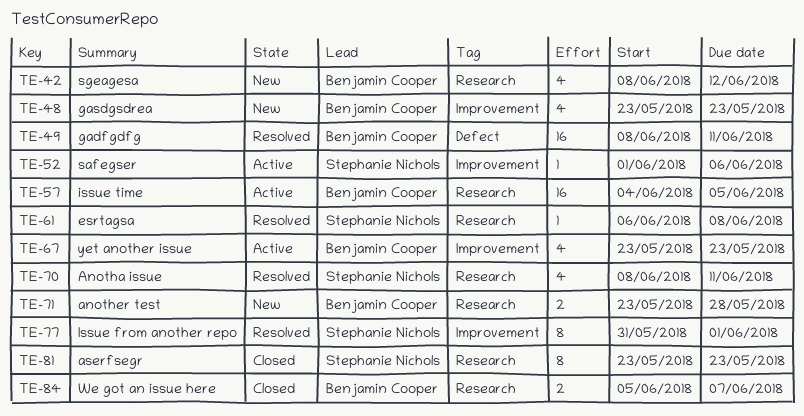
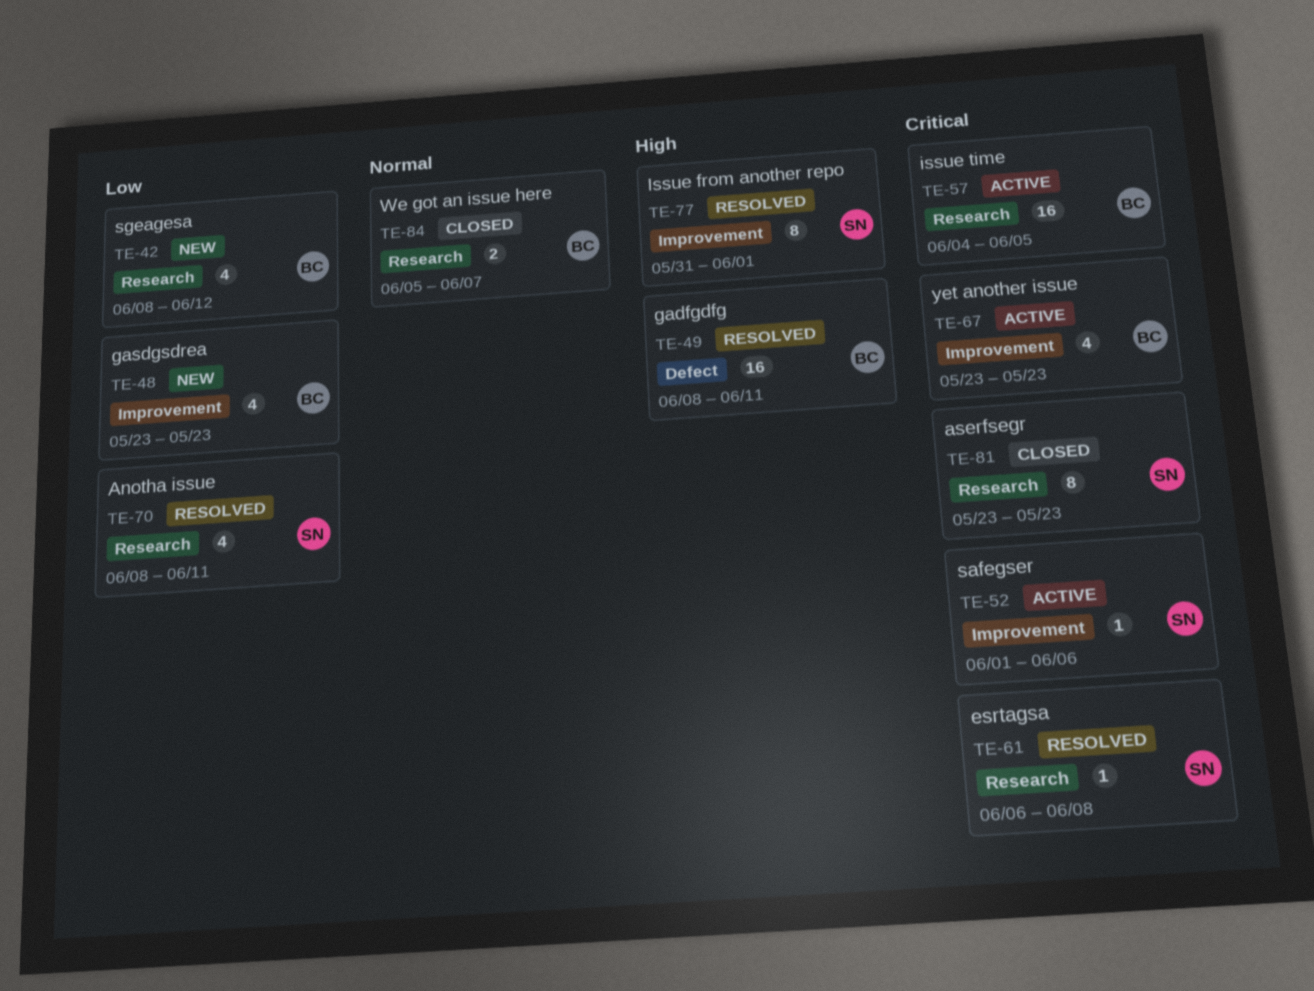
TE-71: present -> none

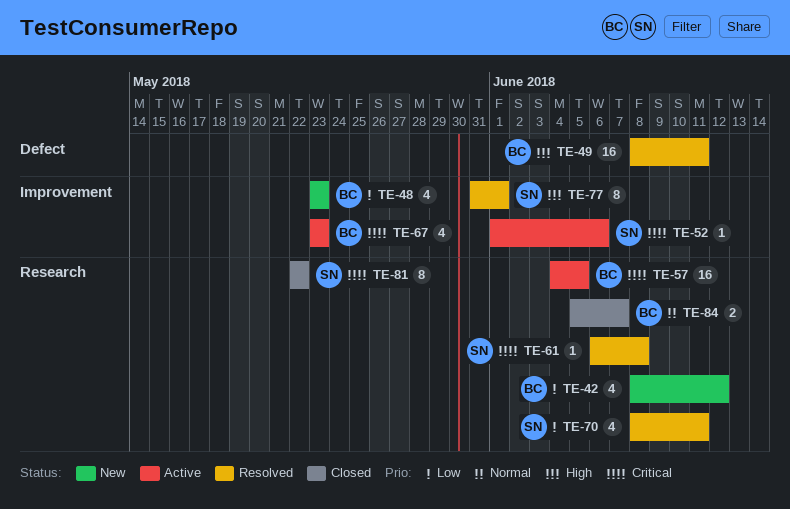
TE-81, start: May 23 -> May 22
TE-81, due: May 23 -> May 22

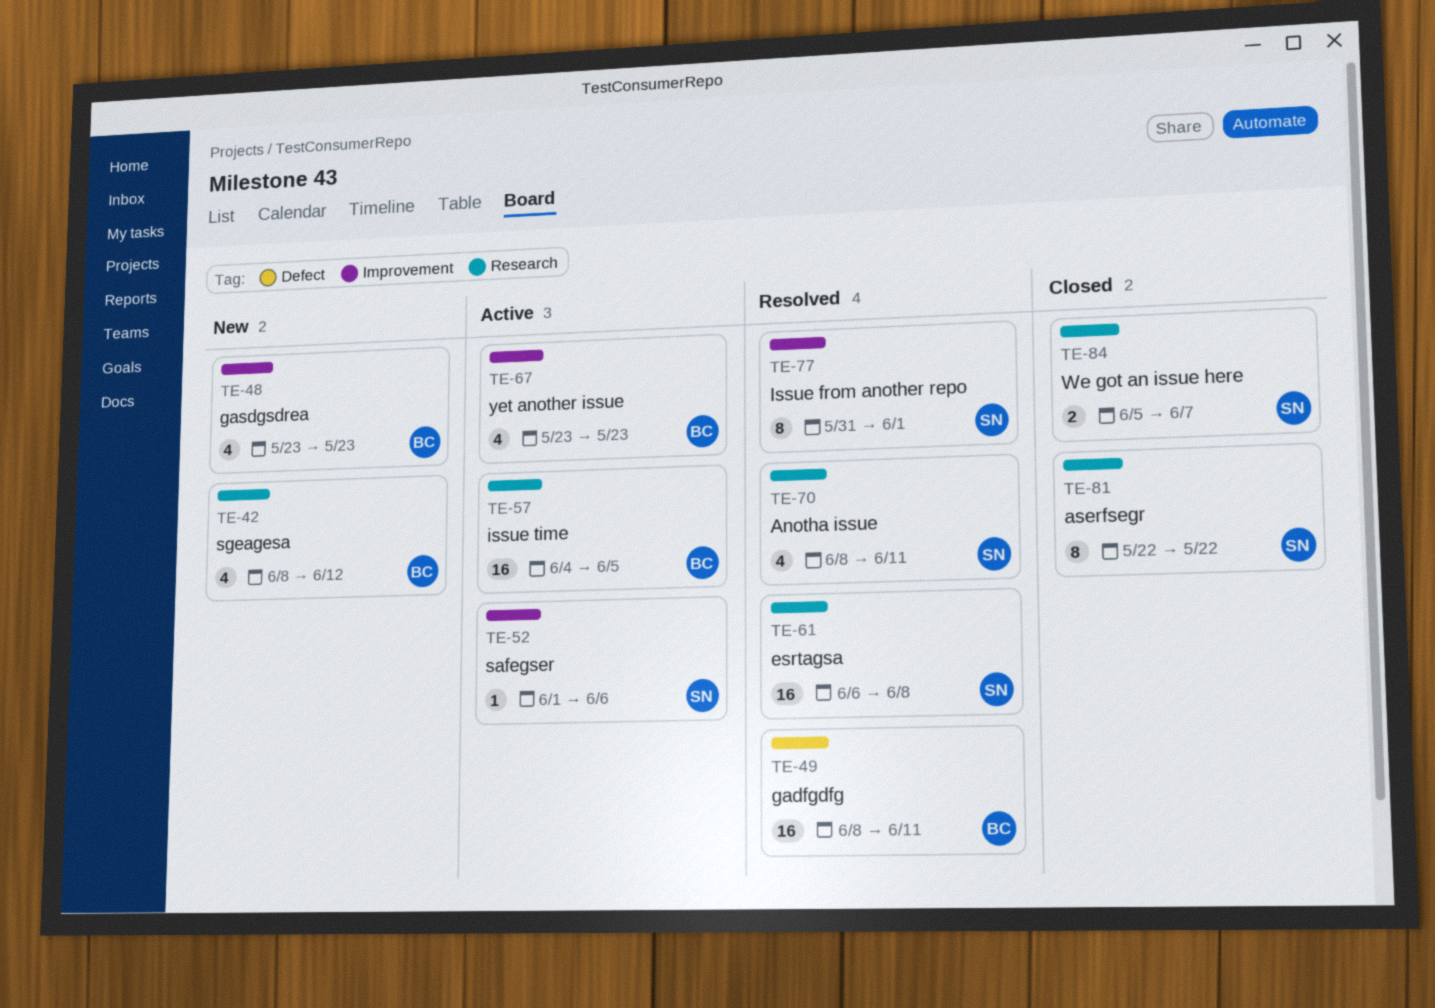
TE-61, estimate: 1 -> 16
TE-84, owner: BC -> SN

